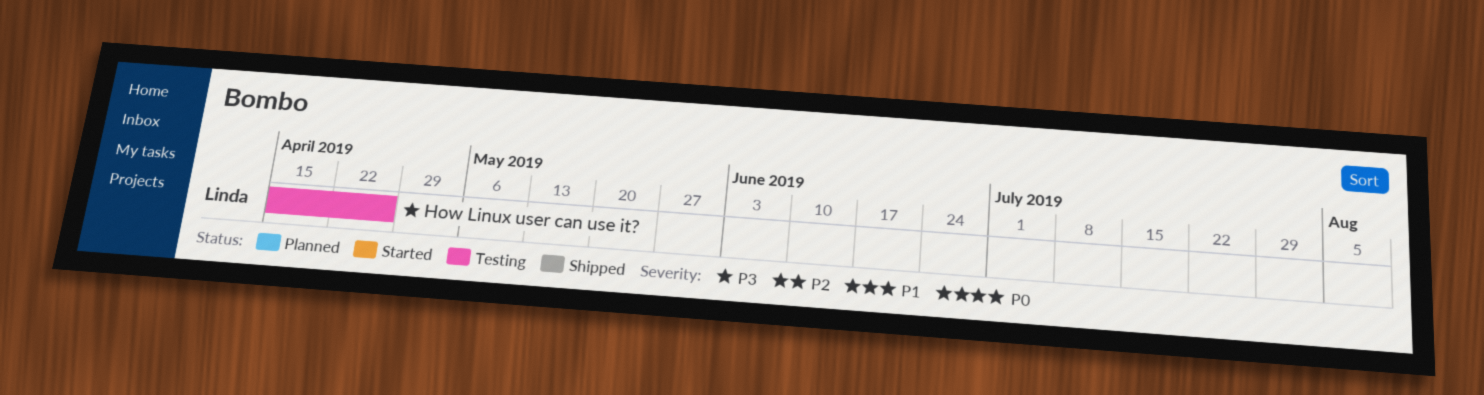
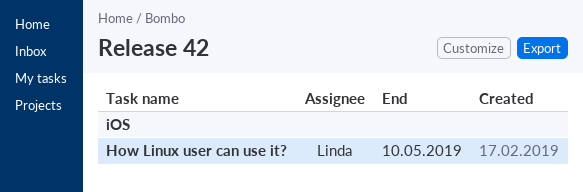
How Linux user can use it?, due: Apr 26 -> May 10

